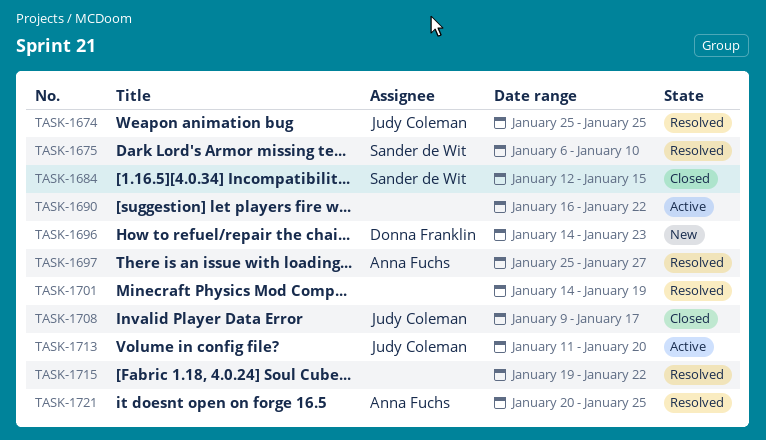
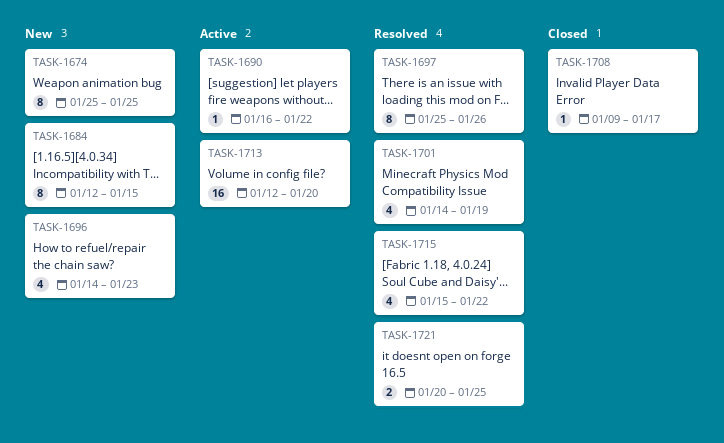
TASK-1674, status: Resolved -> New
TASK-1675: present -> none
TASK-1684, status: Closed -> New
TASK-1697, due: Jan 27 -> Jan 26
TASK-1713, start: Jan 11 -> Jan 12
TASK-1715, start: Jan 19 -> Jan 15

